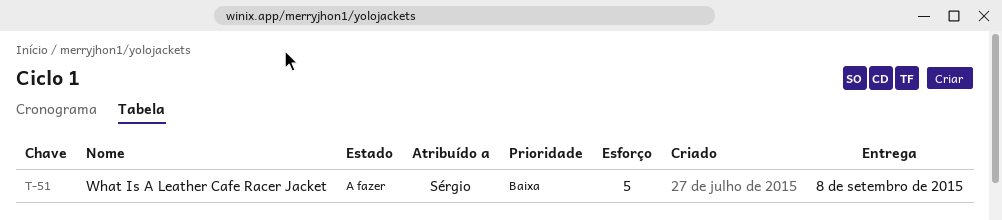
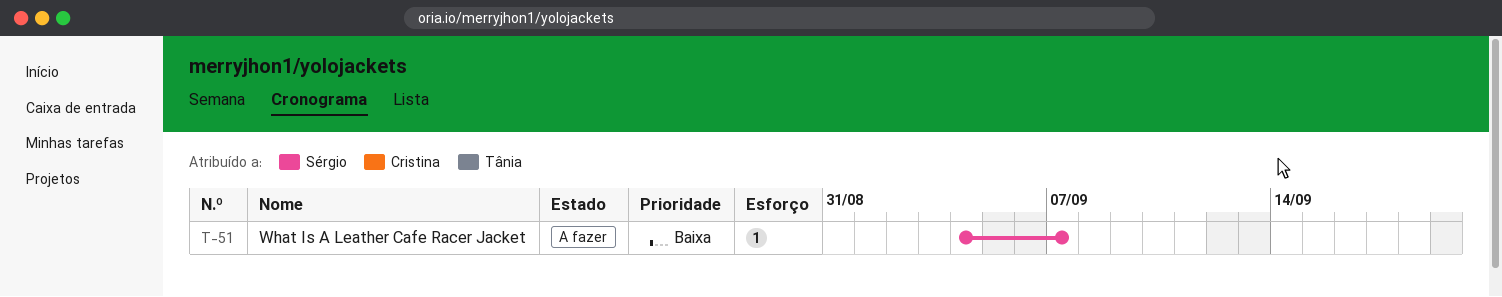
T-51, estimate: 5 -> 1
T-51, due: Sep 8 -> Sep 7

